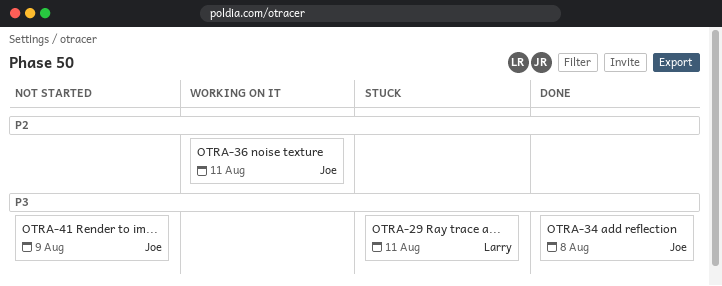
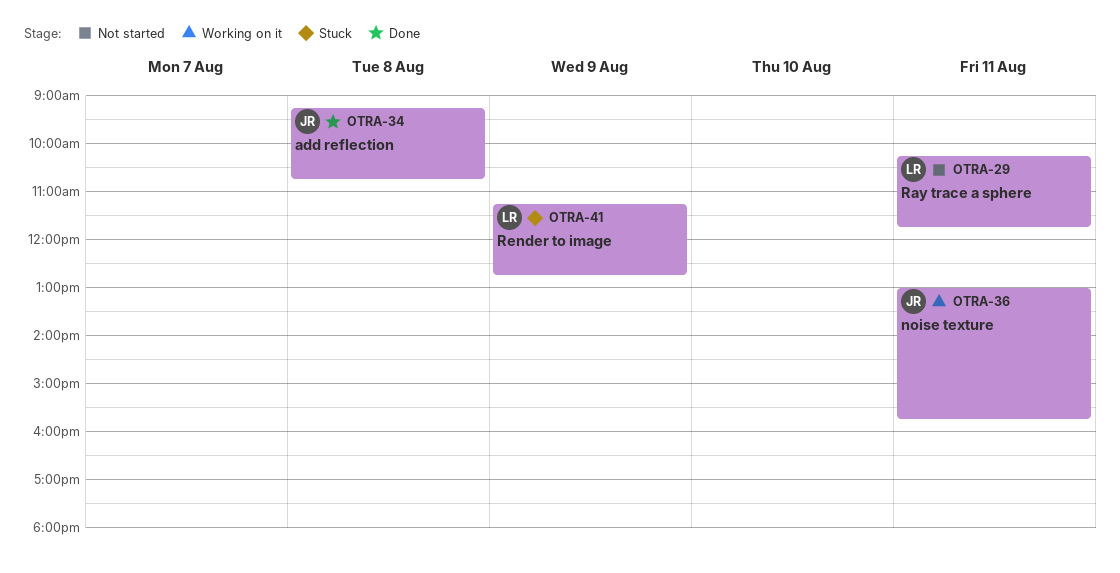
OTRA-29, status: Stuck -> Not started
OTRA-41, status: Not started -> Stuck
OTRA-41, owner: Joe -> Larry

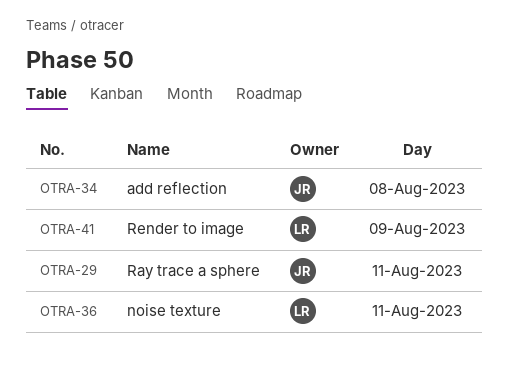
OTRA-29, owner: LR -> JR
OTRA-36, owner: JR -> LR

